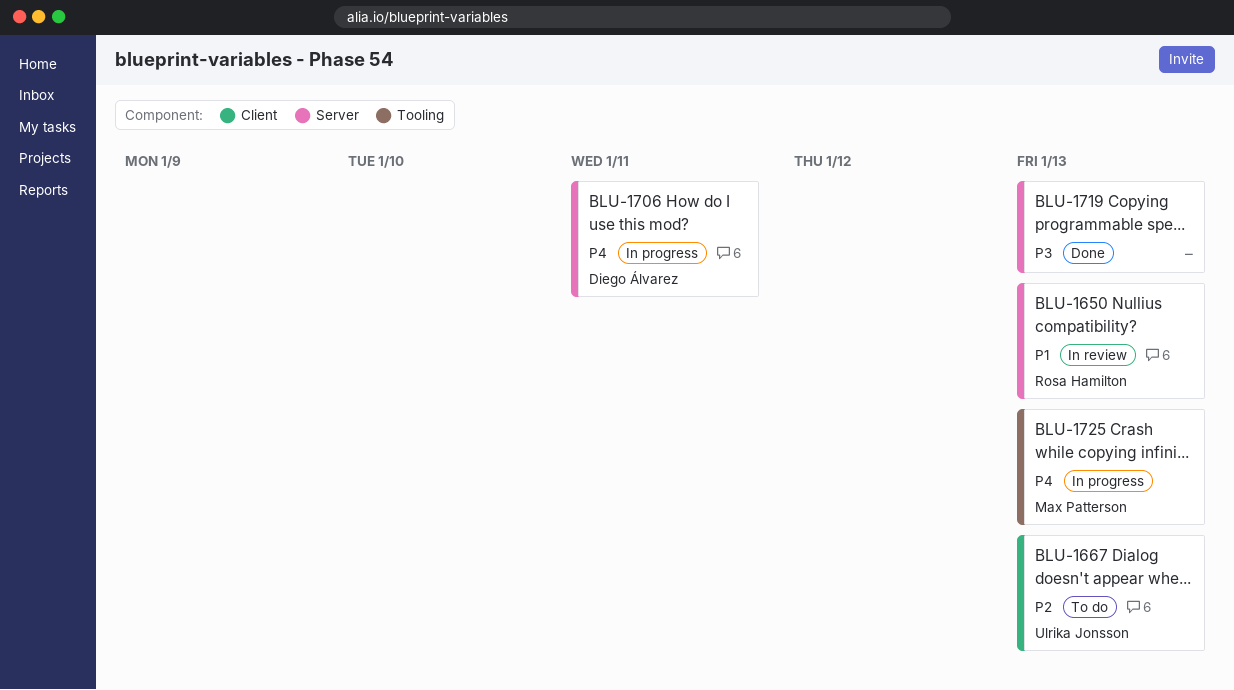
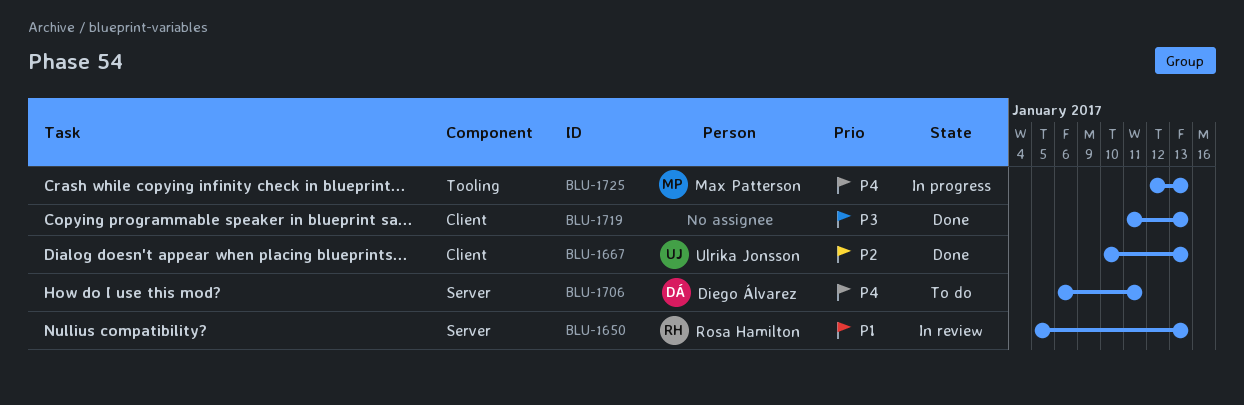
BLU-1667, status: To do -> Done
BLU-1706, status: In progress -> To do
BLU-1719, label: Server -> Client

